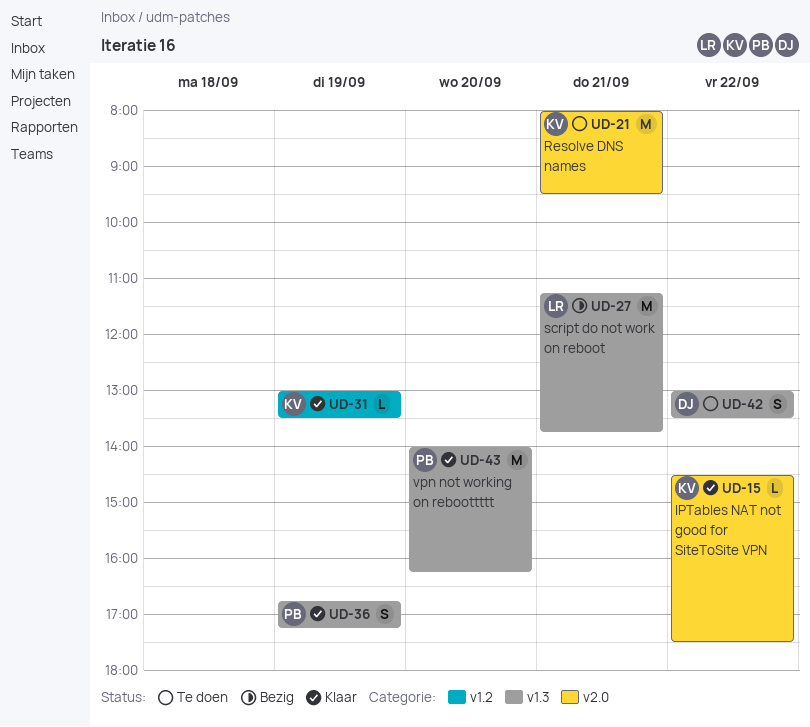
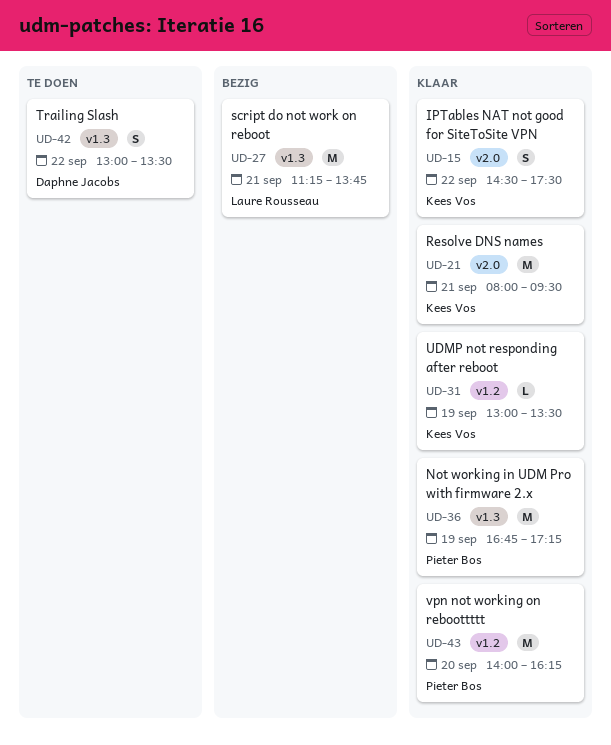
UD-15, estimate: L -> S
UD-21, status: Te doen -> Klaar
UD-36, estimate: S -> M
UD-43, label: v1.3 -> v1.2

